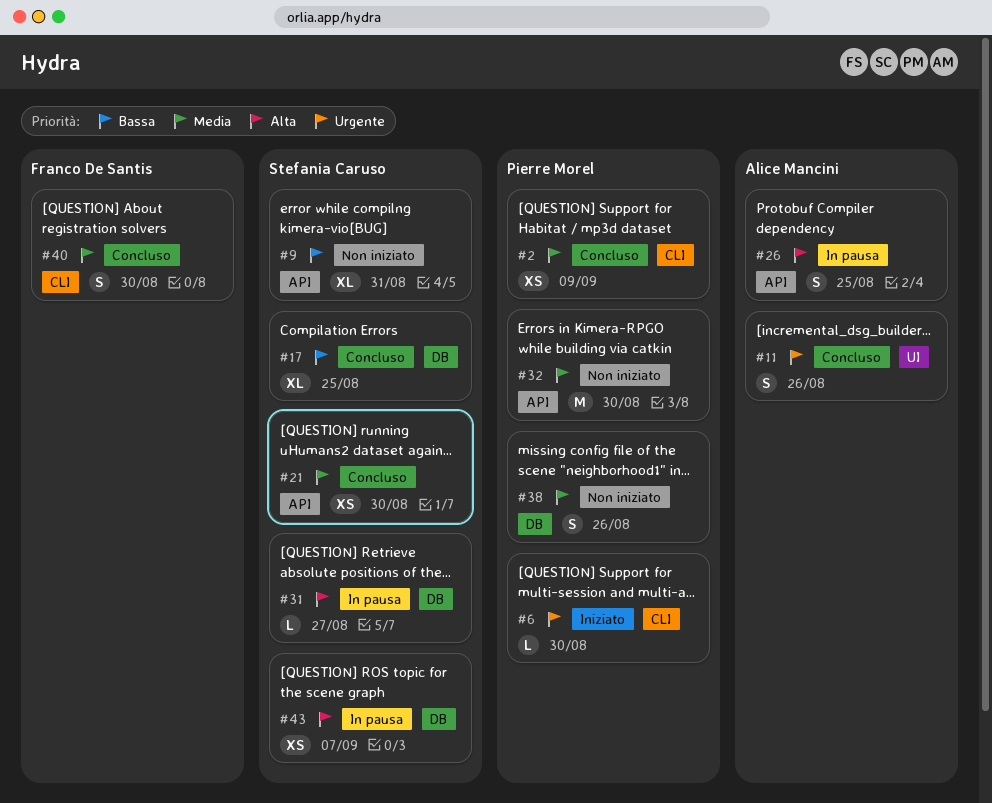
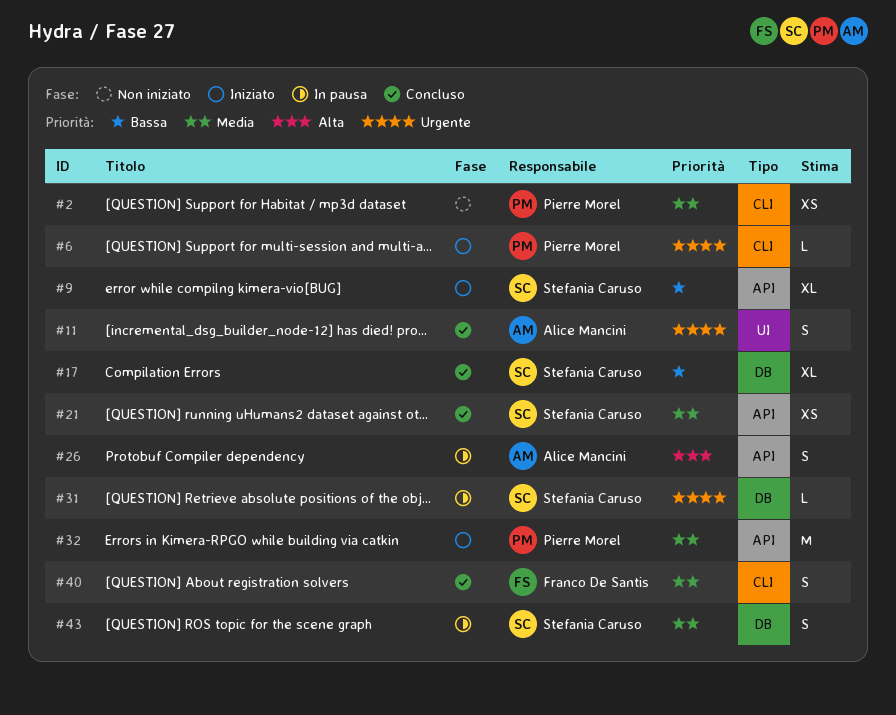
#2, status: Concluso -> Non iniziato
#9, status: Non iniziato -> Iniziato
#31, priority: Alta -> Urgente
#32, status: Non iniziato -> Iniziato
#38: present -> none
#43, priority: Alta -> Media
#43, estimate: XS -> S

